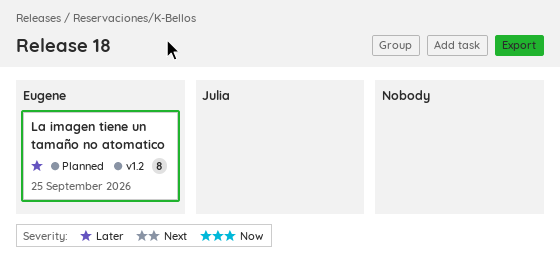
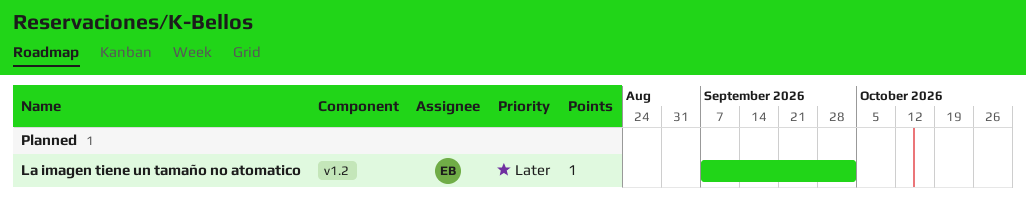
La imagen tiene un tamaño no atomatico, estimate: 8 -> 1
La imagen tiene un tamaño no atomatico, due: Sep 25 -> Oct 2

